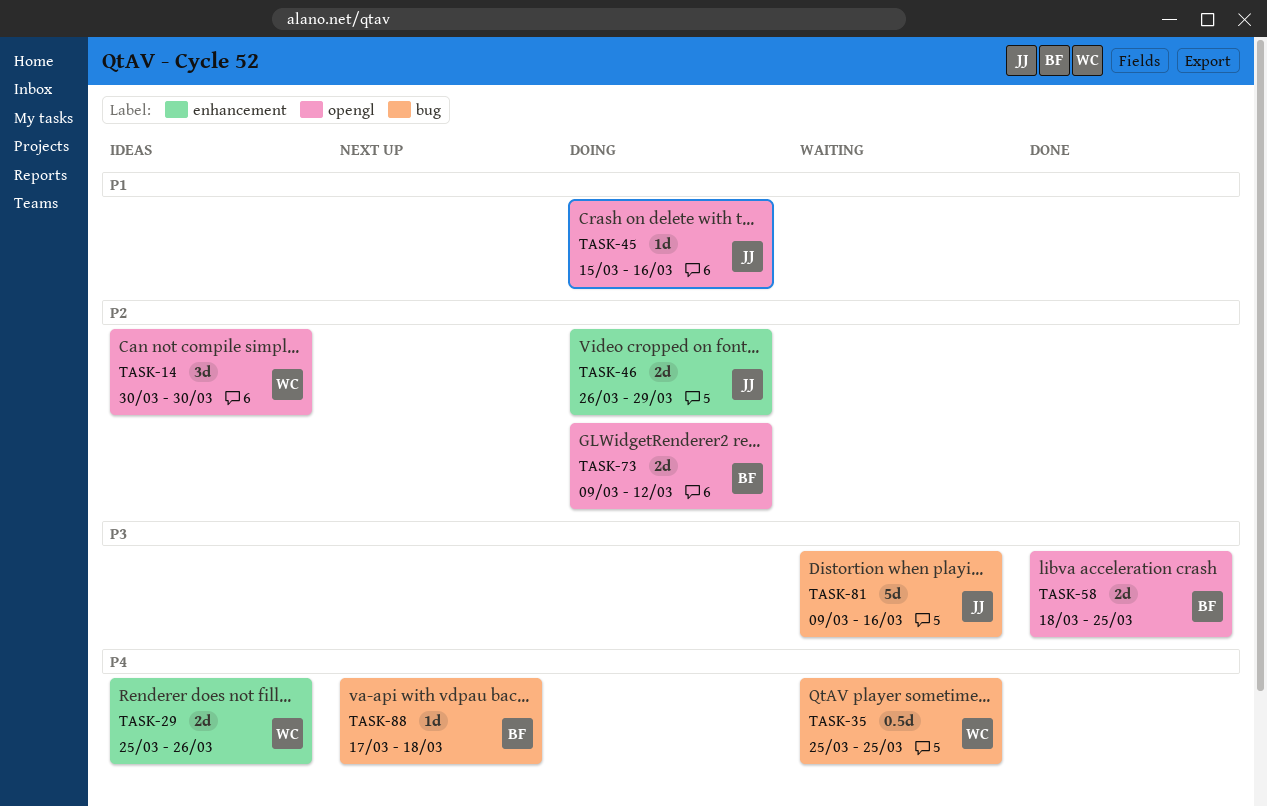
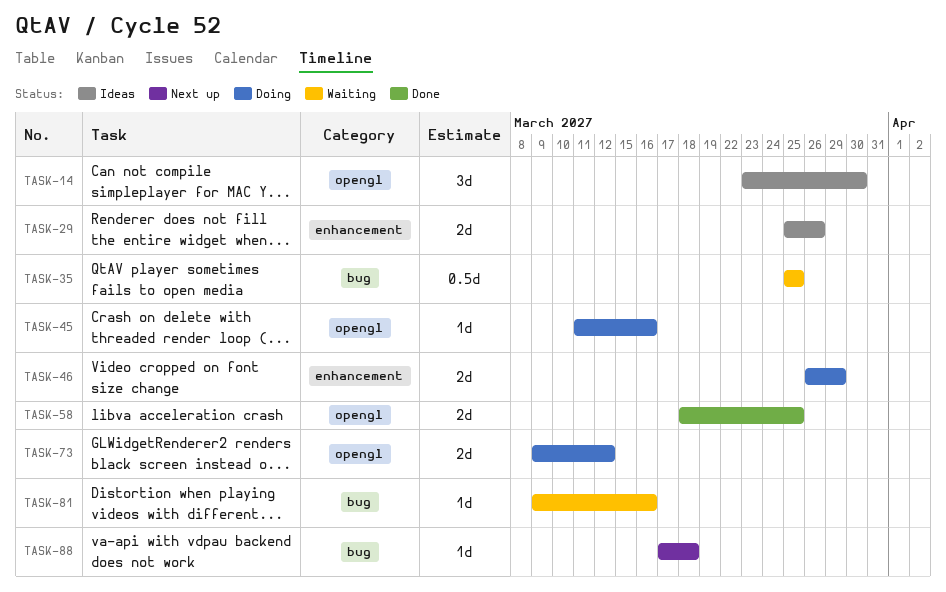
TASK-14, start: Mar 30 -> Mar 23
TASK-45, start: Mar 15 -> Mar 11
TASK-81, estimate: 5d -> 1d

